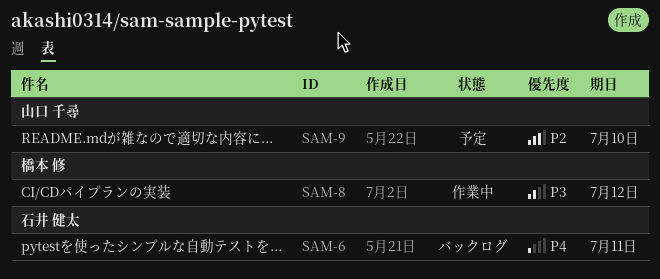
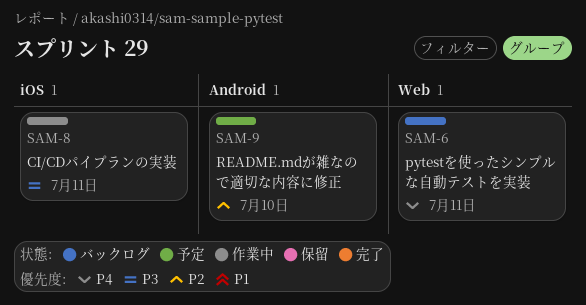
SAM-8, due: Jul 12 -> Jul 11

